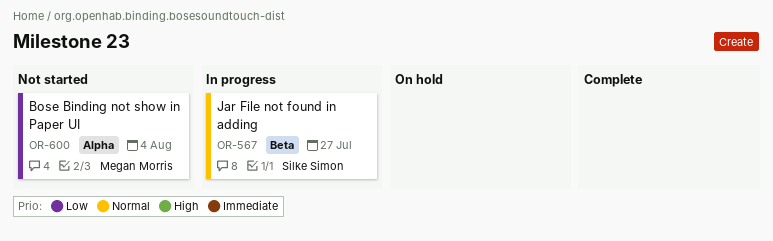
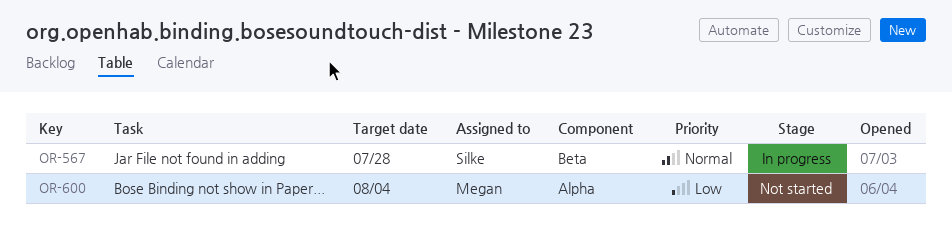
OR-567, due: Jul 27 -> Jul 28

